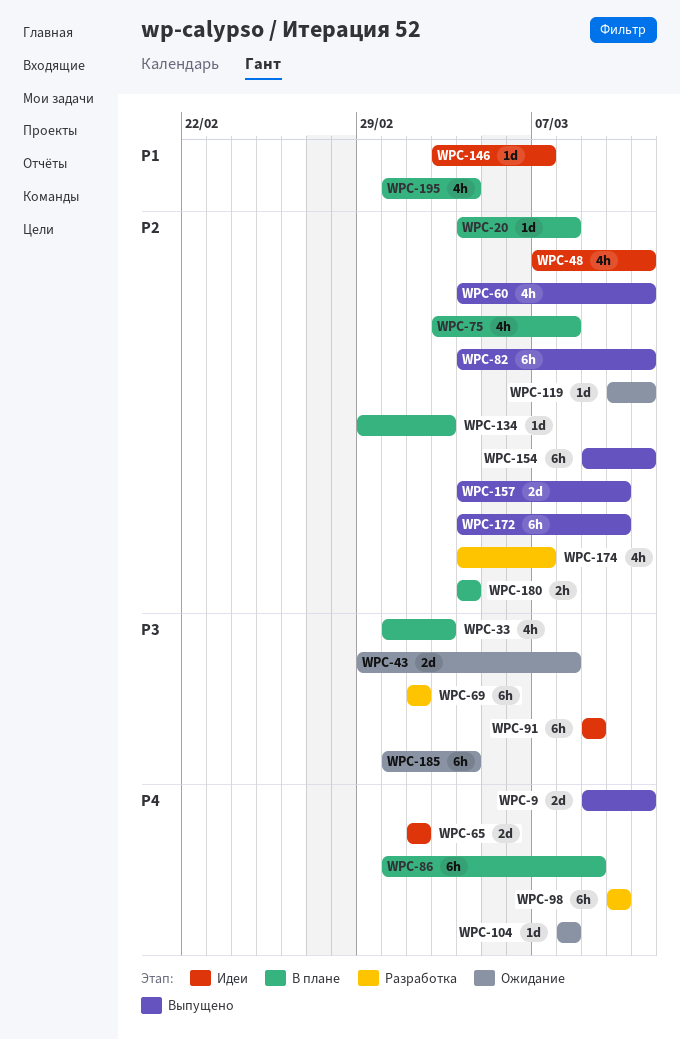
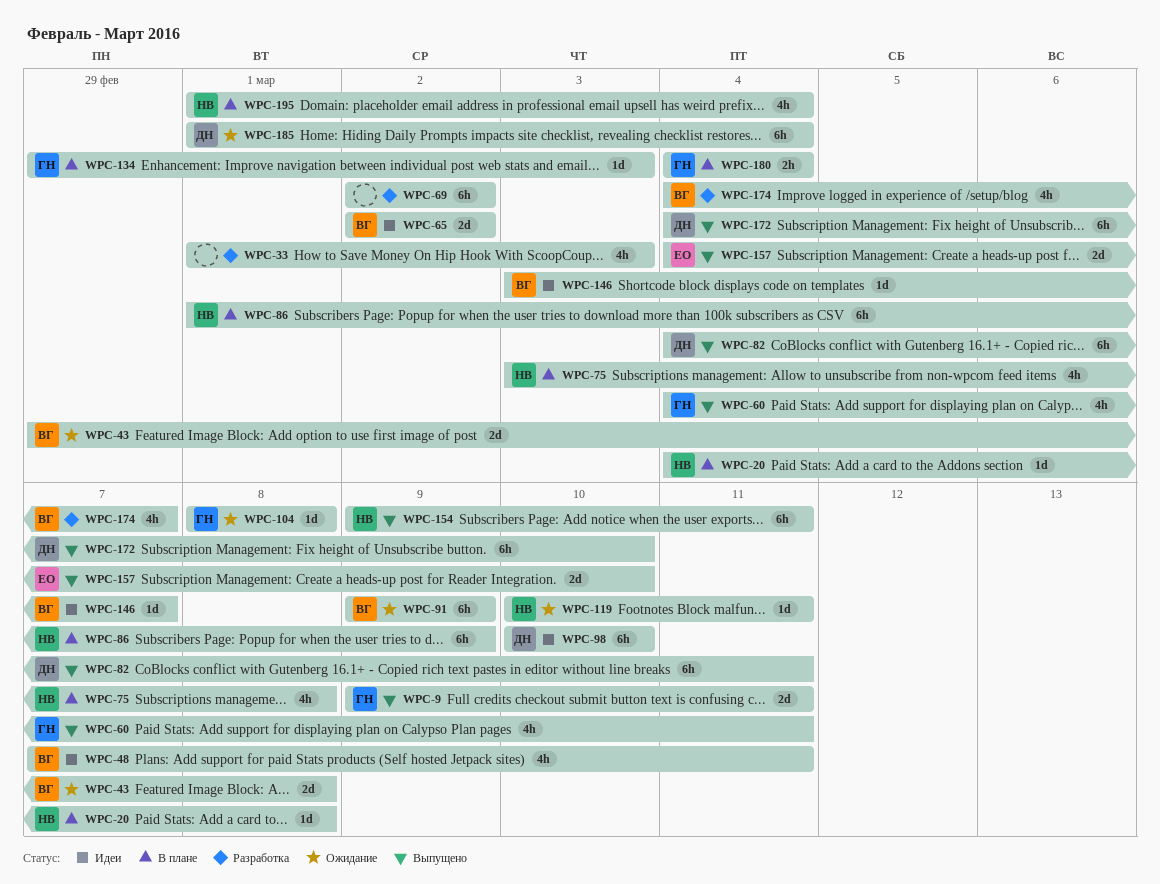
WPC-33, status: В плане -> Разработка
WPC-91, status: Идеи -> Ожидание
WPC-98, status: Разработка -> Идеи

